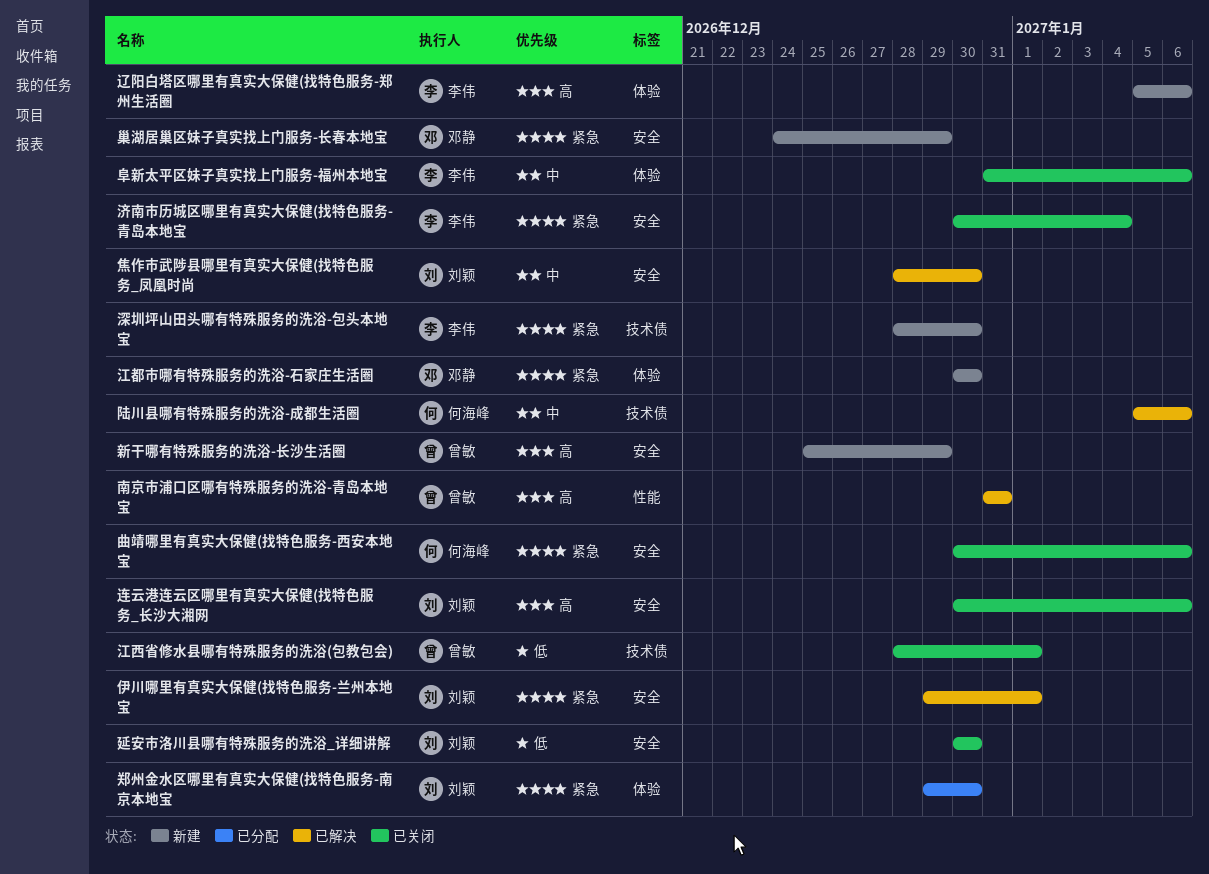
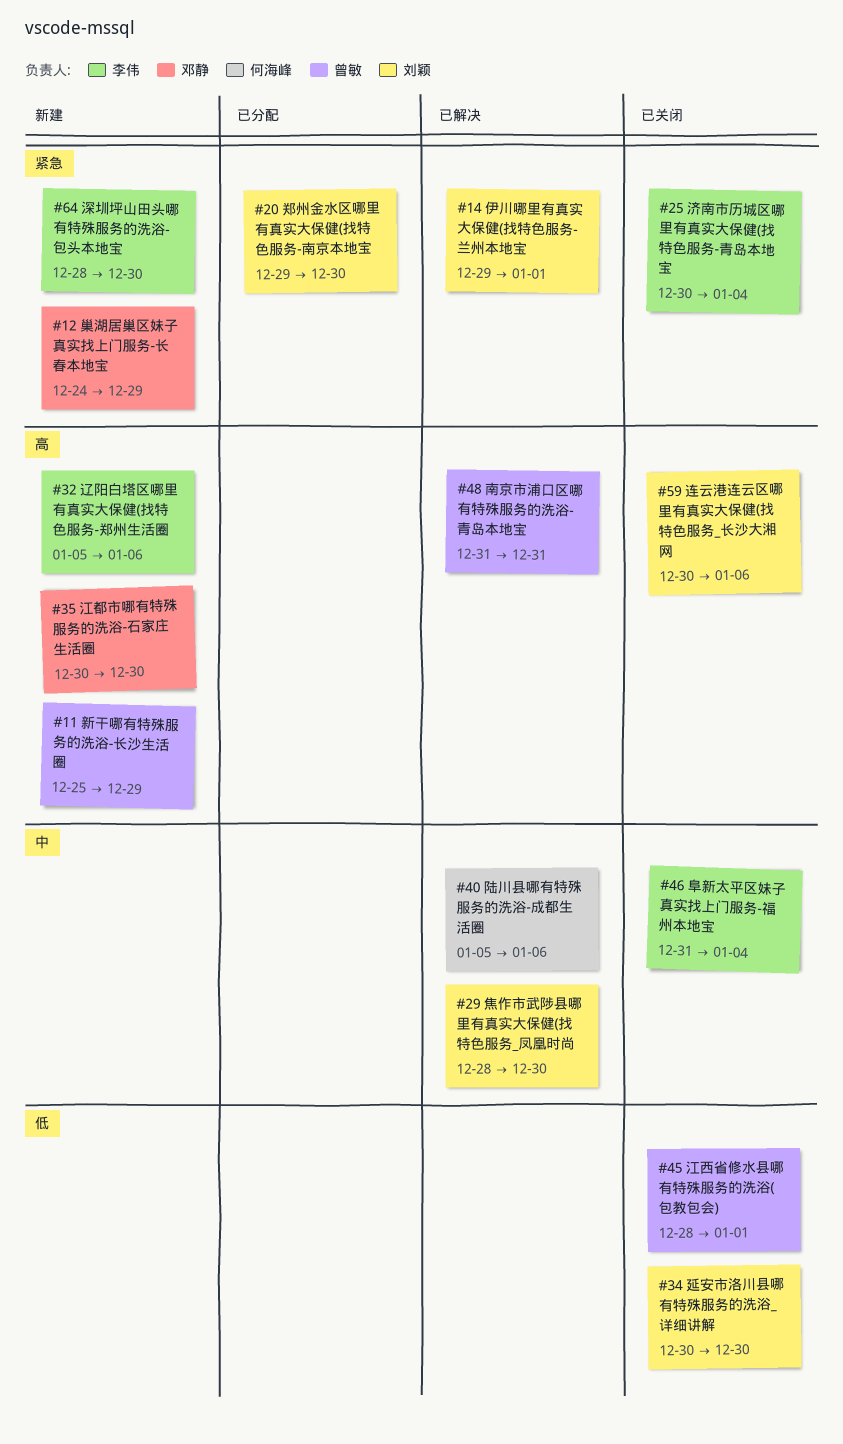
曲靖哪里有真实大保健(找特色服务-西安本地宝: present -> none
江都市哪有特殊服务的洗浴-石家庄生活圈, priority: 紧急 -> 高
阜新太平区妹子真实找上门服务-福州本地宝, due: Jan 6 -> Jan 4

